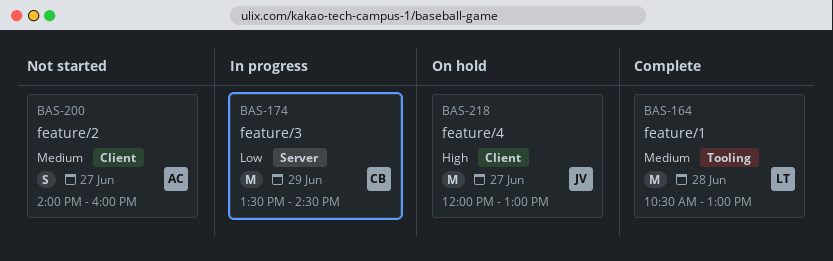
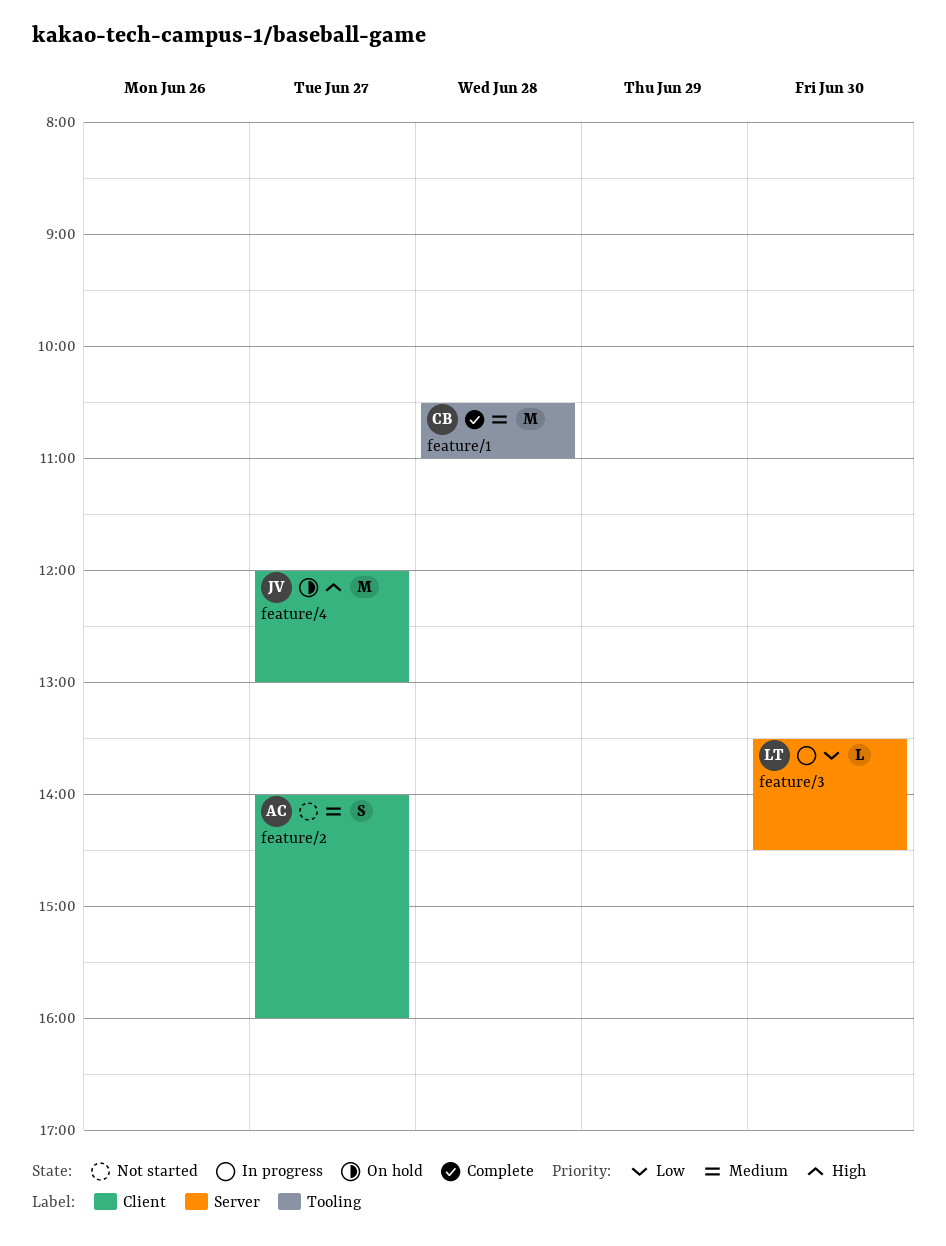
feature/1, owner: LT -> CB
feature/1, ends: 13:00 -> 11:00
feature/3, owner: CB -> LT
feature/3, estimate: M -> L
feature/3, day: Jun 29 -> Jun 30

